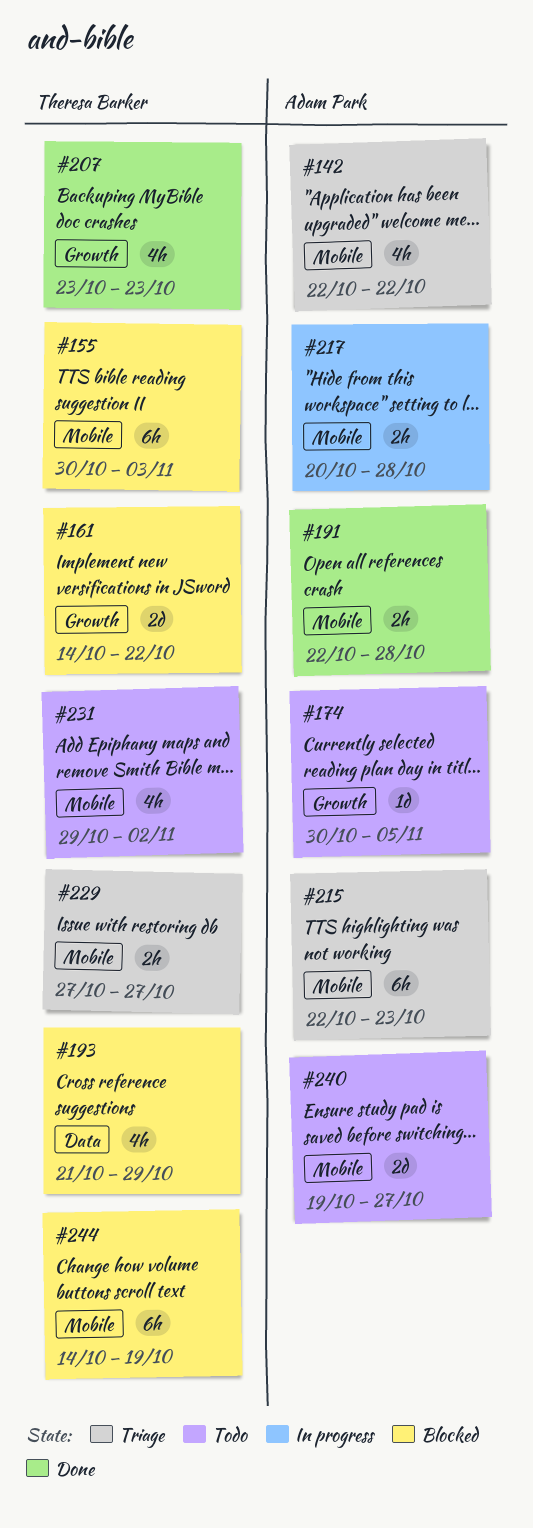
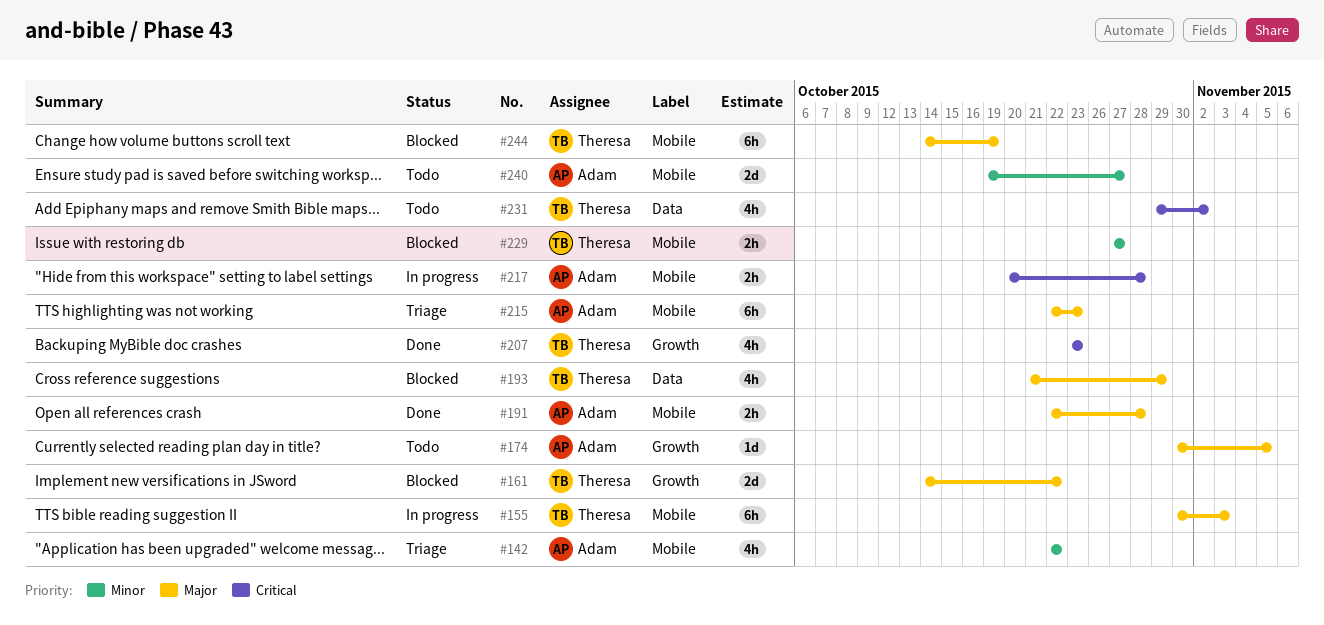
#155, status: Blocked -> In progress
#229, status: Triage -> Blocked
#231, label: Mobile -> Data

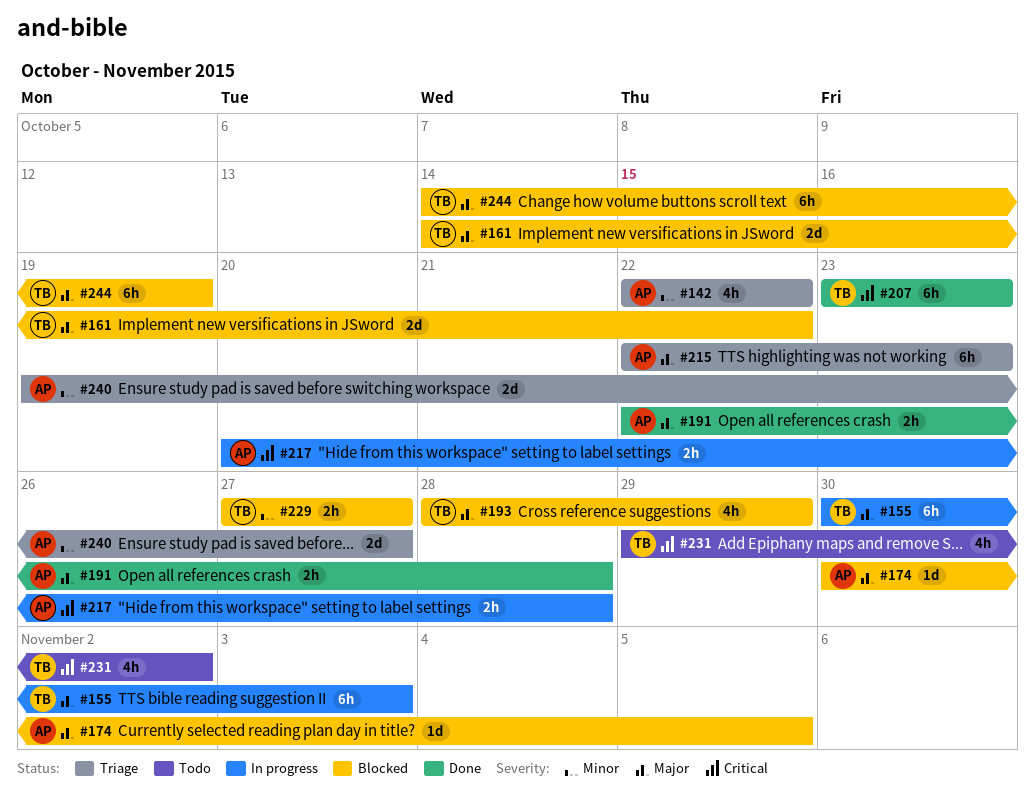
#174, status: Todo -> Blocked
#193, start: Oct 21 -> Oct 28
#207, estimate: 4h -> 6h
#240, status: Todo -> Triage

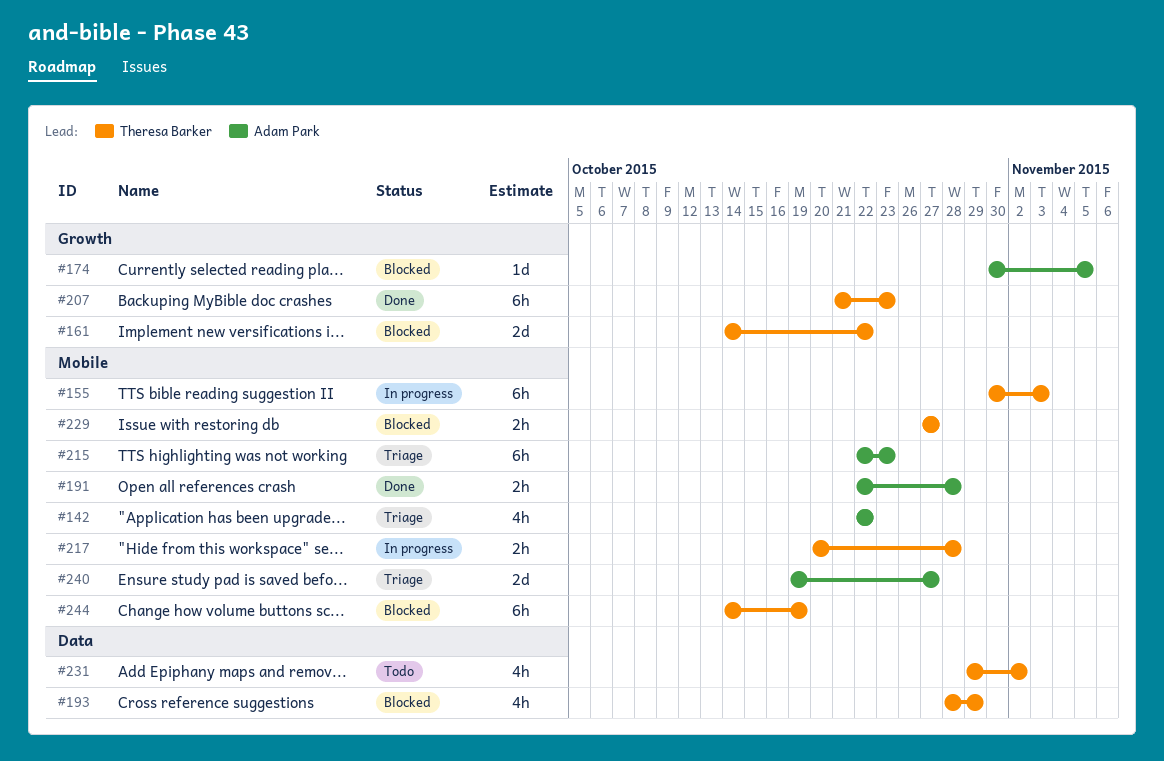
#207, start: Oct 23 -> Oct 21
#217, owner: Adam Park -> Theresa Barker

